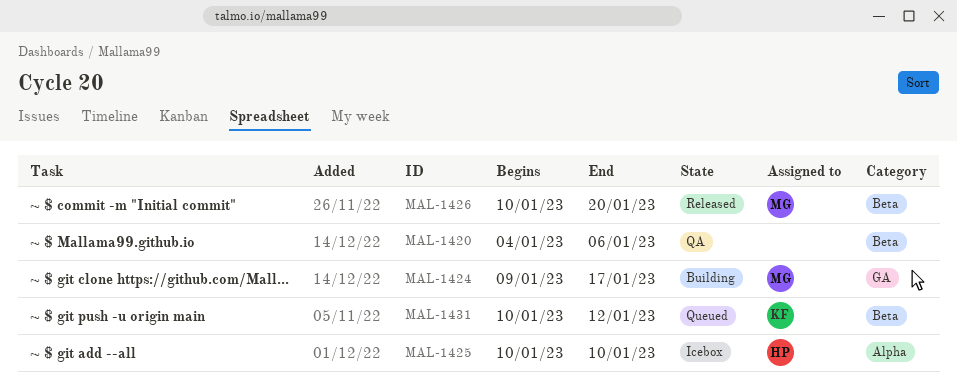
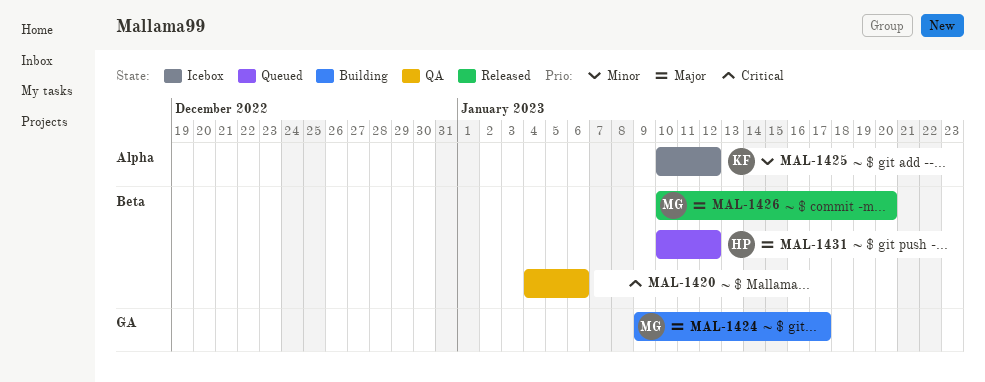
MAL-1425, owner: HP -> KF
MAL-1425, due: Jan 10 -> Jan 12
MAL-1431, owner: KF -> HP

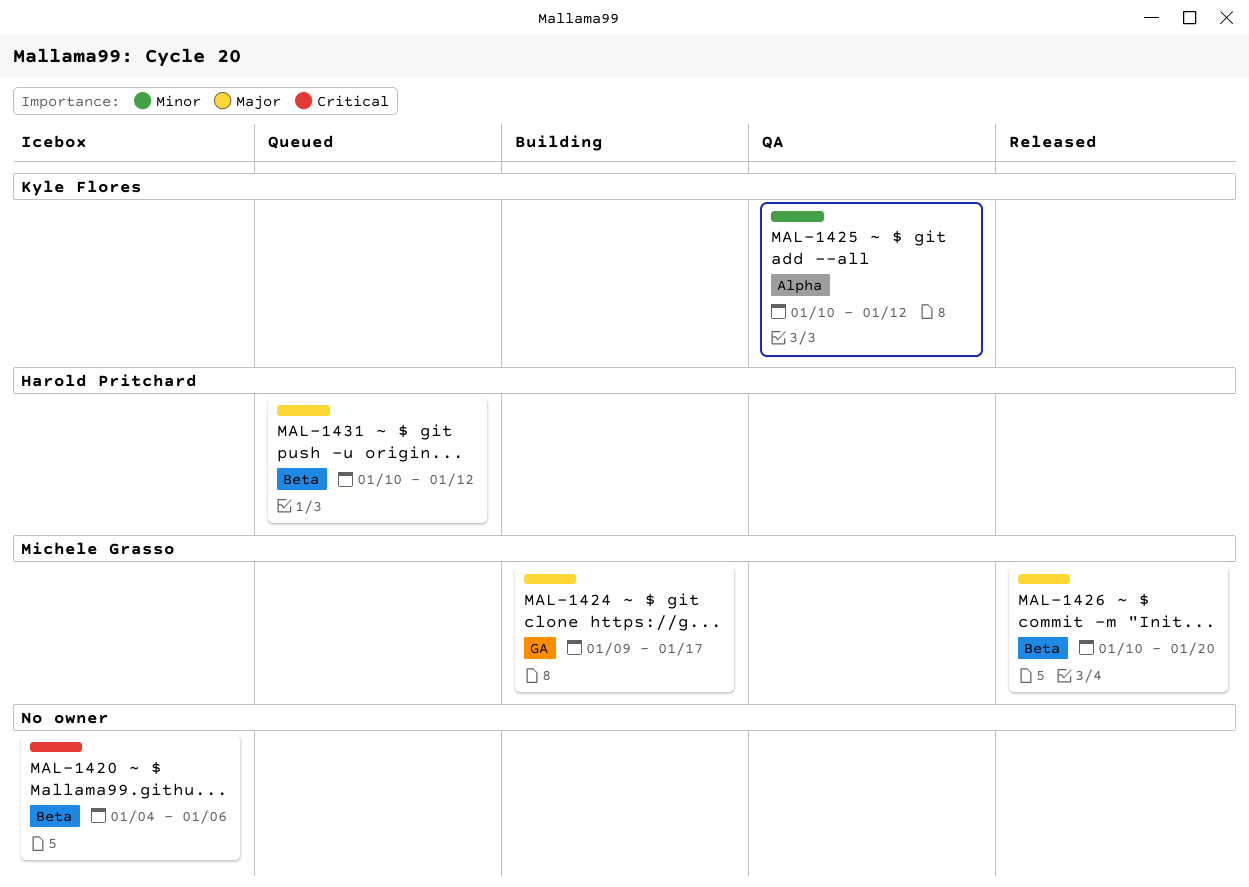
MAL-1420, status: QA -> Icebox
MAL-1425, status: Icebox -> QA

